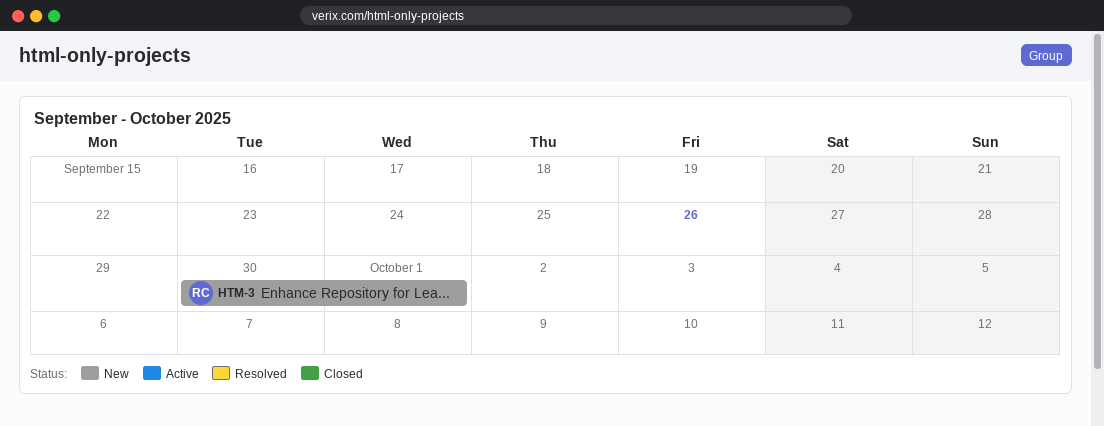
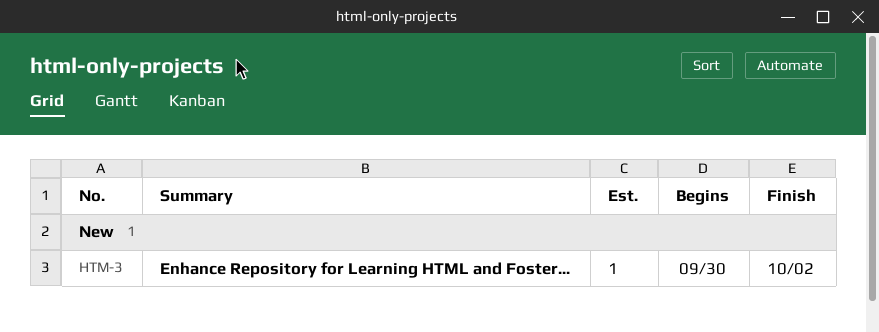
HTM-3, due: Oct 1 -> Oct 2

